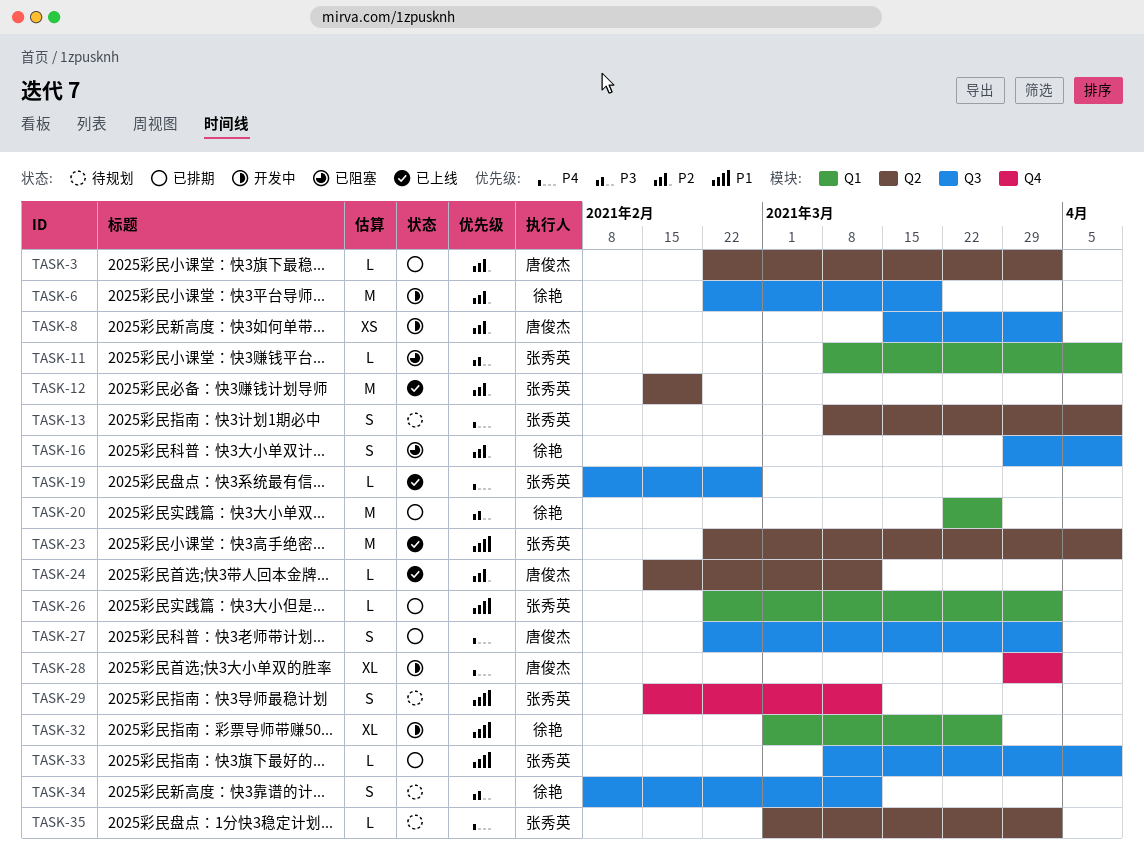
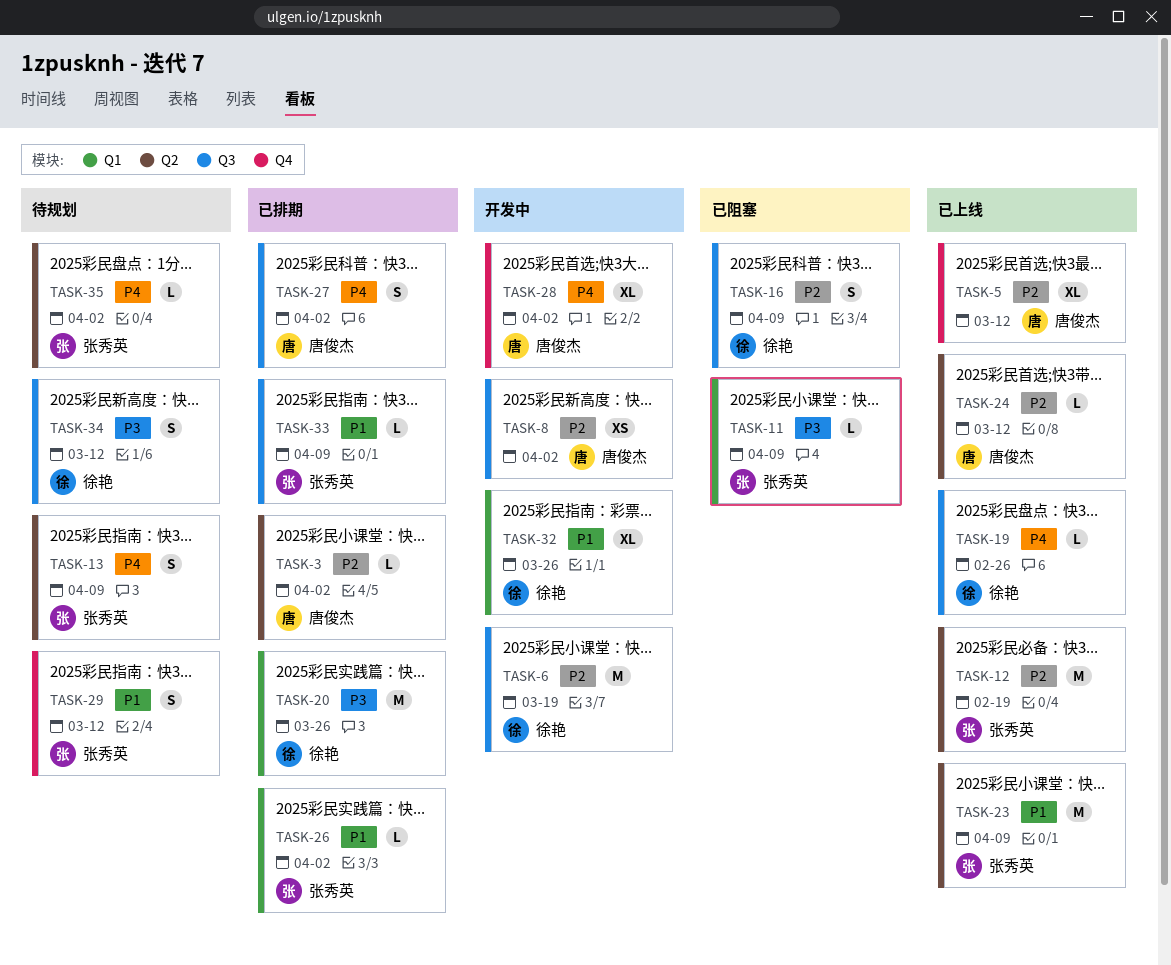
TASK-5: none -> present
TASK-19, owner: 张秀英 -> 徐艳

